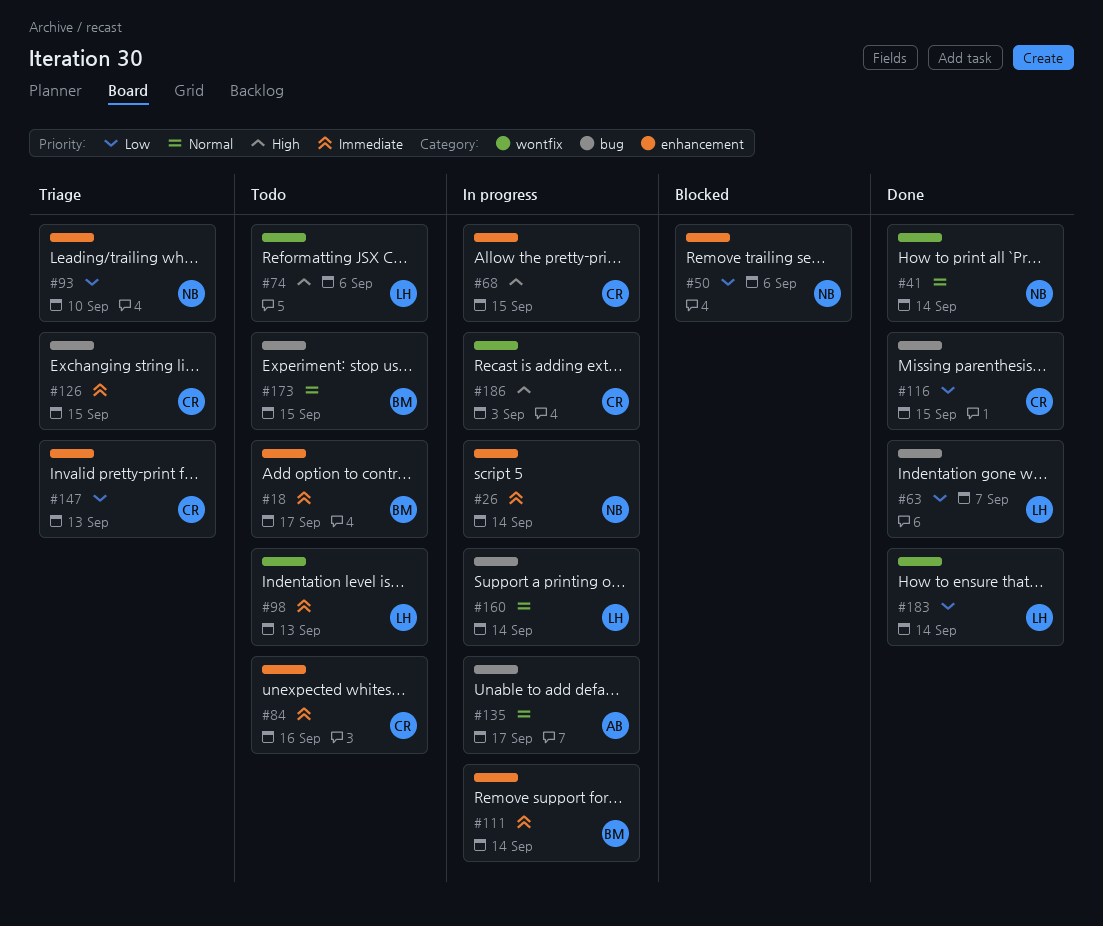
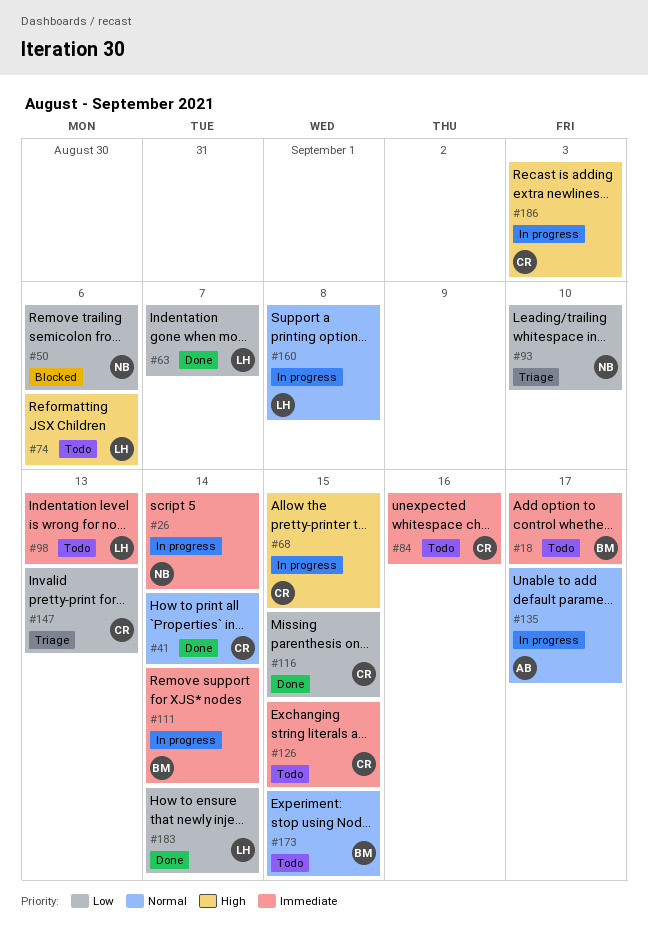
#41, owner: NB -> CR
#126, status: Triage -> Todo
#160, due: Sep 14 -> Sep 8

